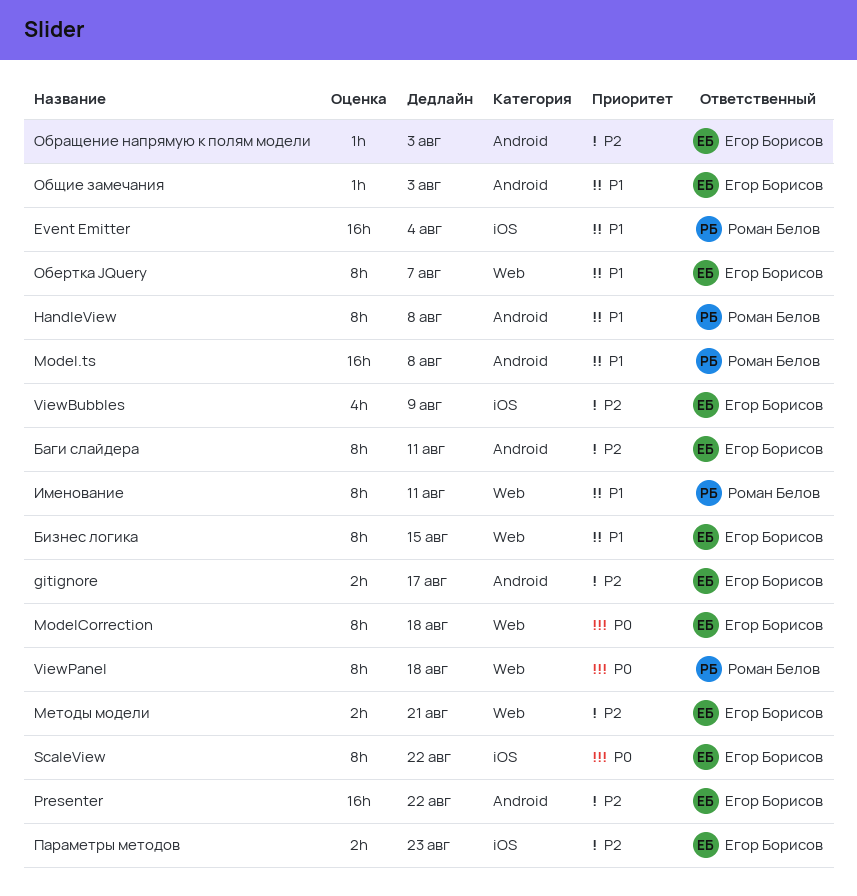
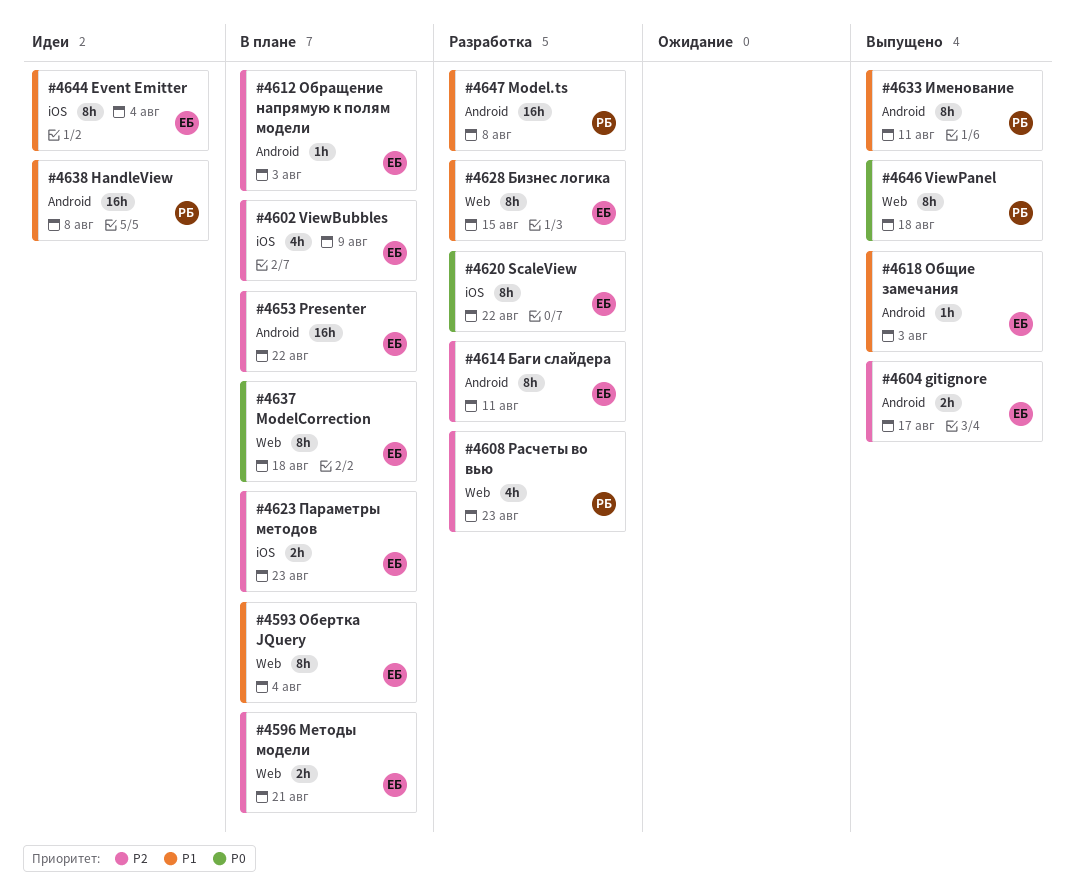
Event Emitter, owner: Роман Белов -> Егор Борисов
Event Emitter, estimate: 16h -> 8h
HandleView, estimate: 8h -> 16h
Именование, label: Web -> Android
Обертка JQuery, due: Aug 7 -> Aug 4
Расчеты во вью: none -> present

